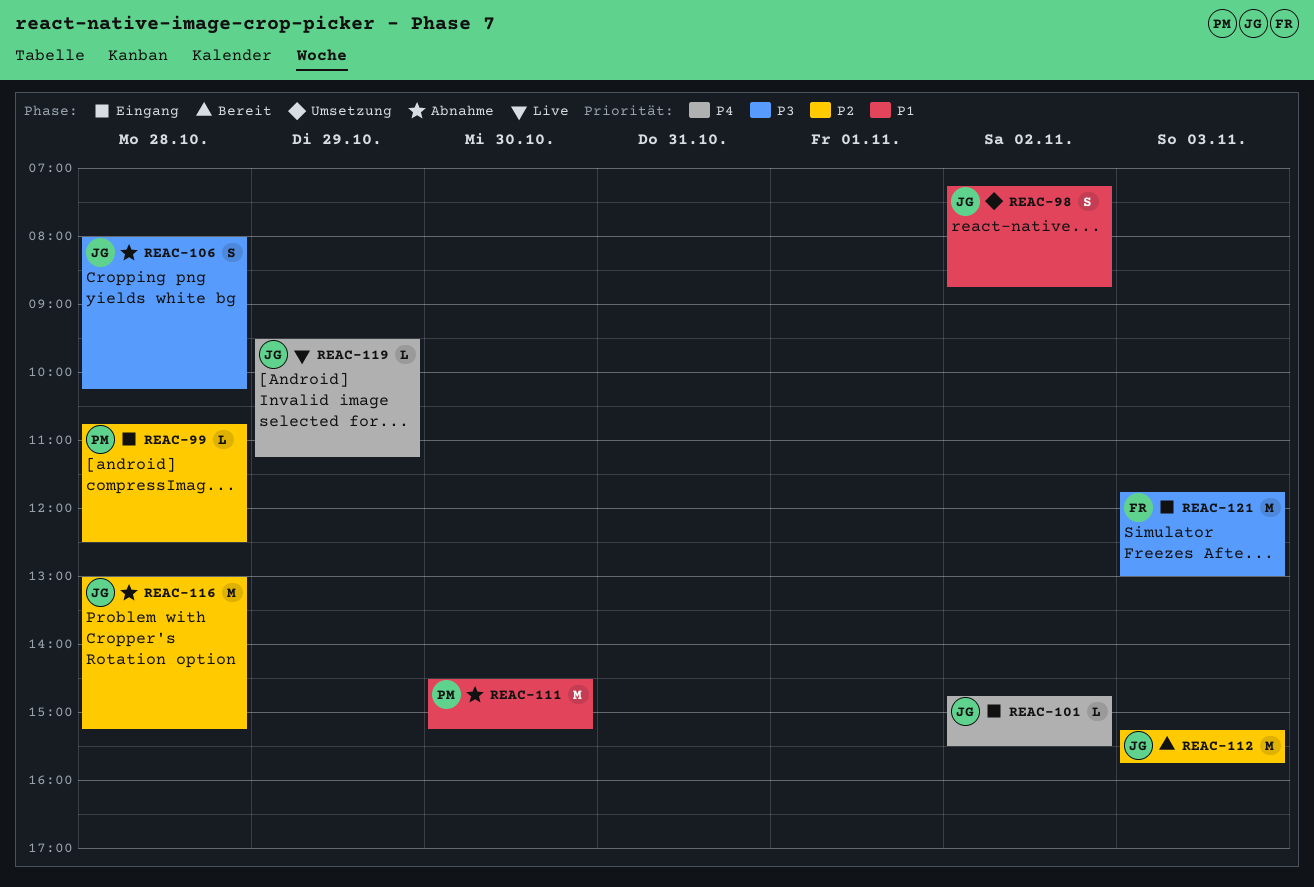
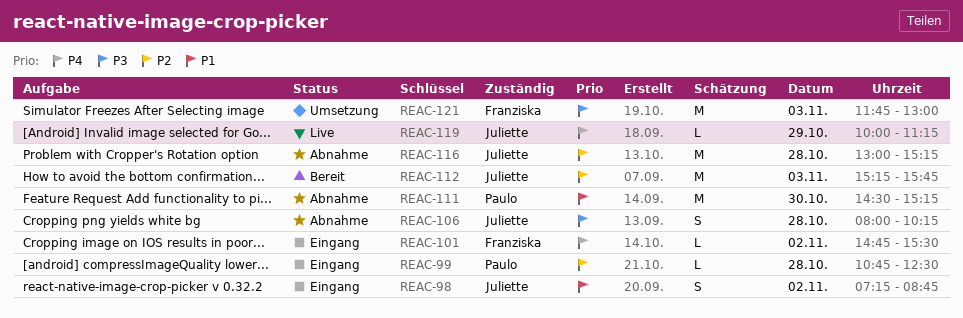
REAC-98, status: Umsetzung -> Eingang
REAC-101, owner: Juliette -> Franziska
REAC-119, begins: 09:30 -> 10:00
REAC-121, status: Eingang -> Umsetzung

